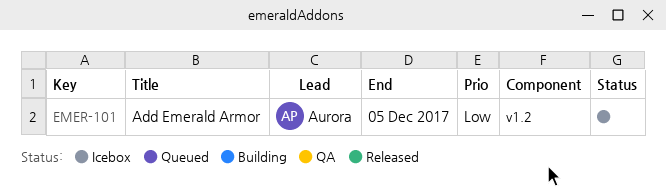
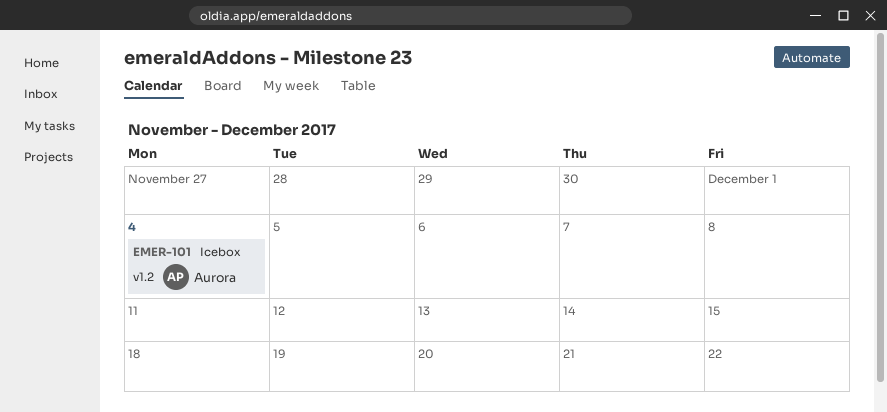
EMER-101, due: Dec 5 -> Dec 4

